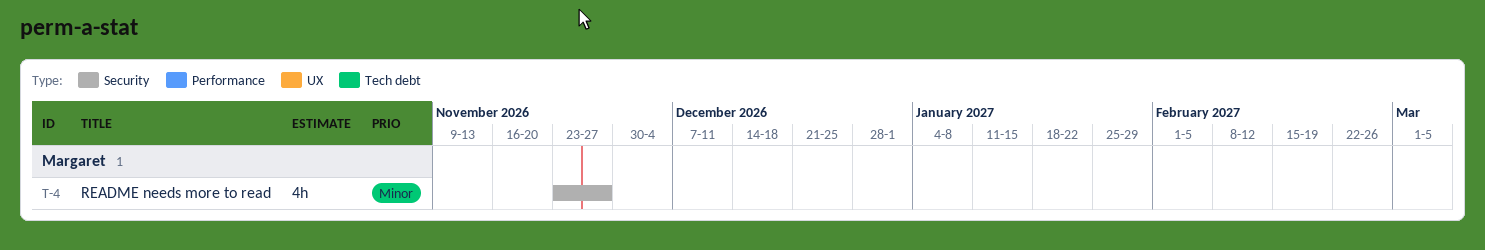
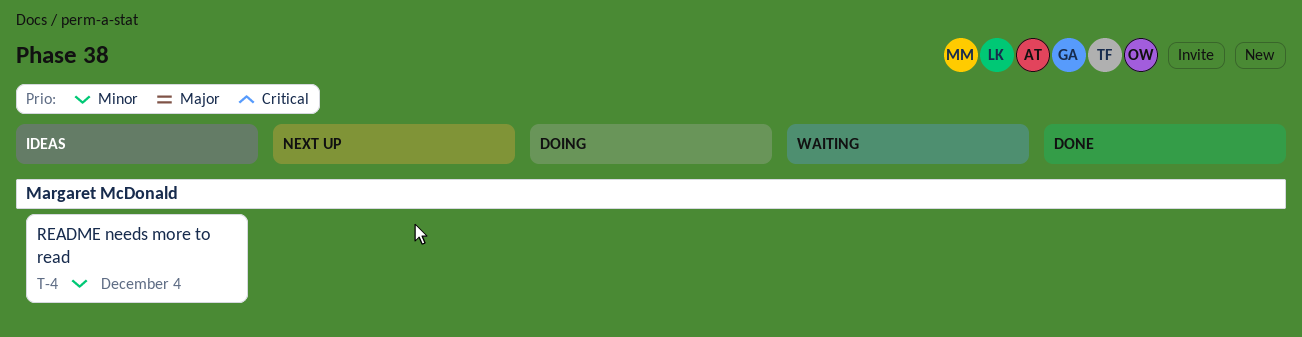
T-4, due: Nov 27 -> Dec 4

